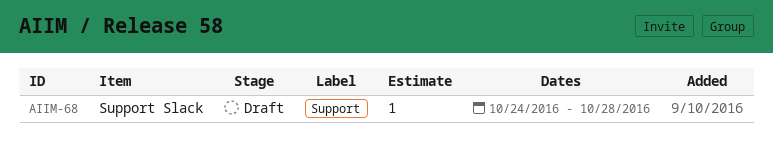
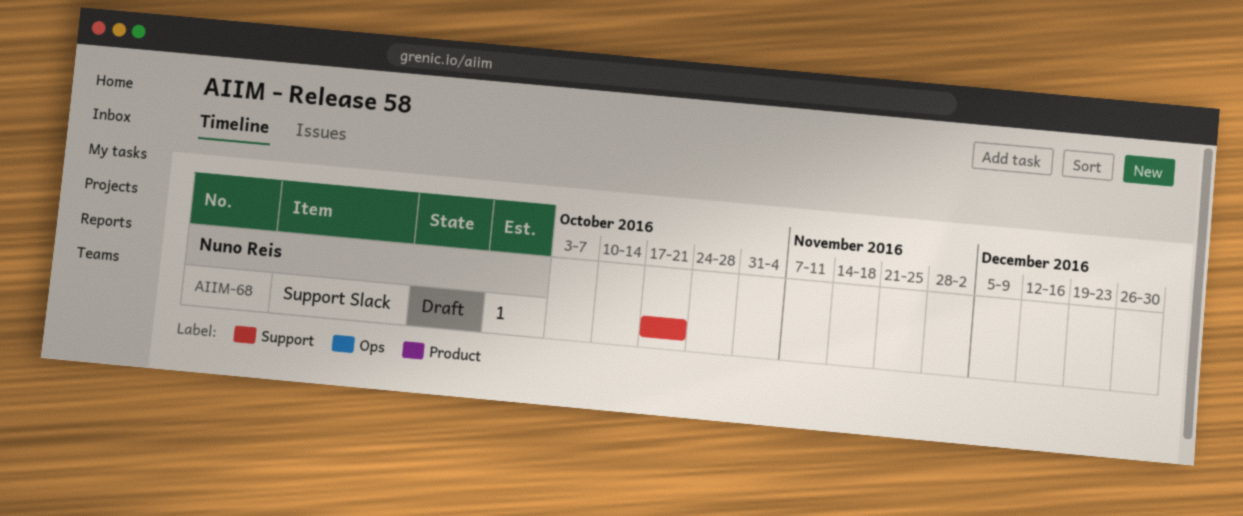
AIIM-68, start: Oct 24 -> Oct 17
AIIM-68, due: Oct 28 -> Oct 21

